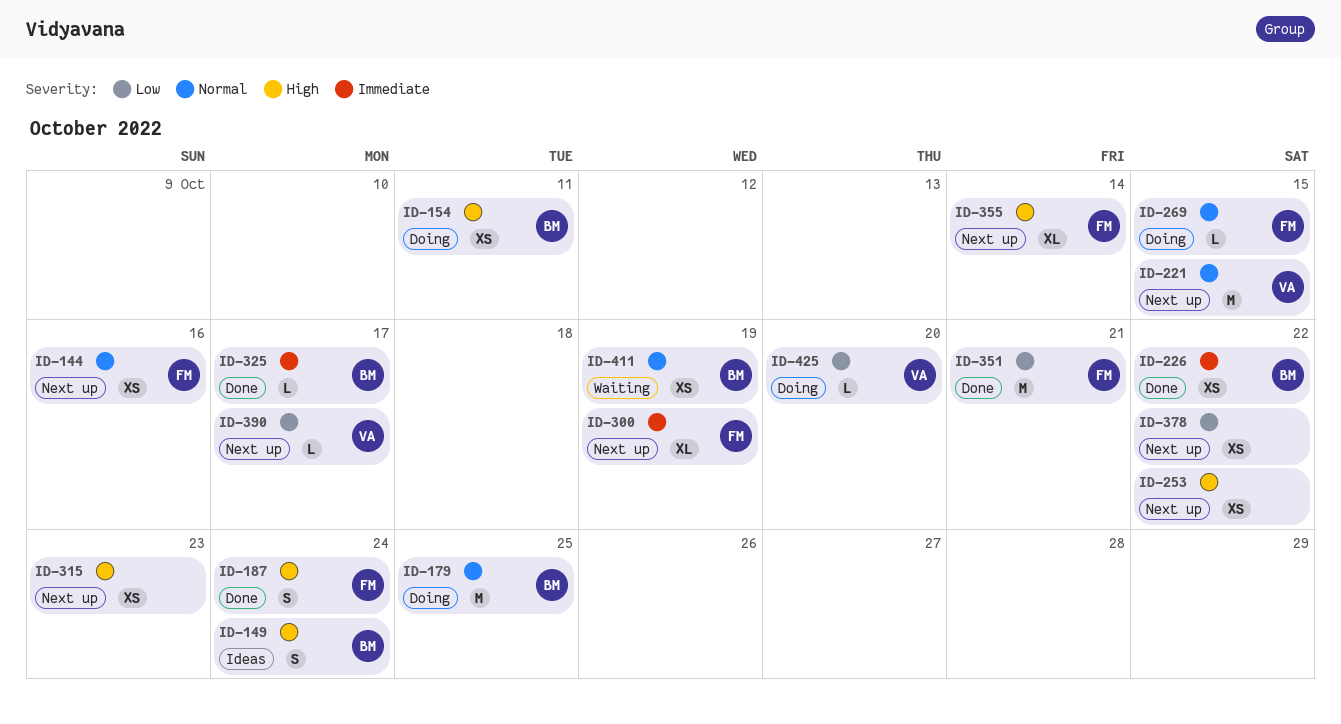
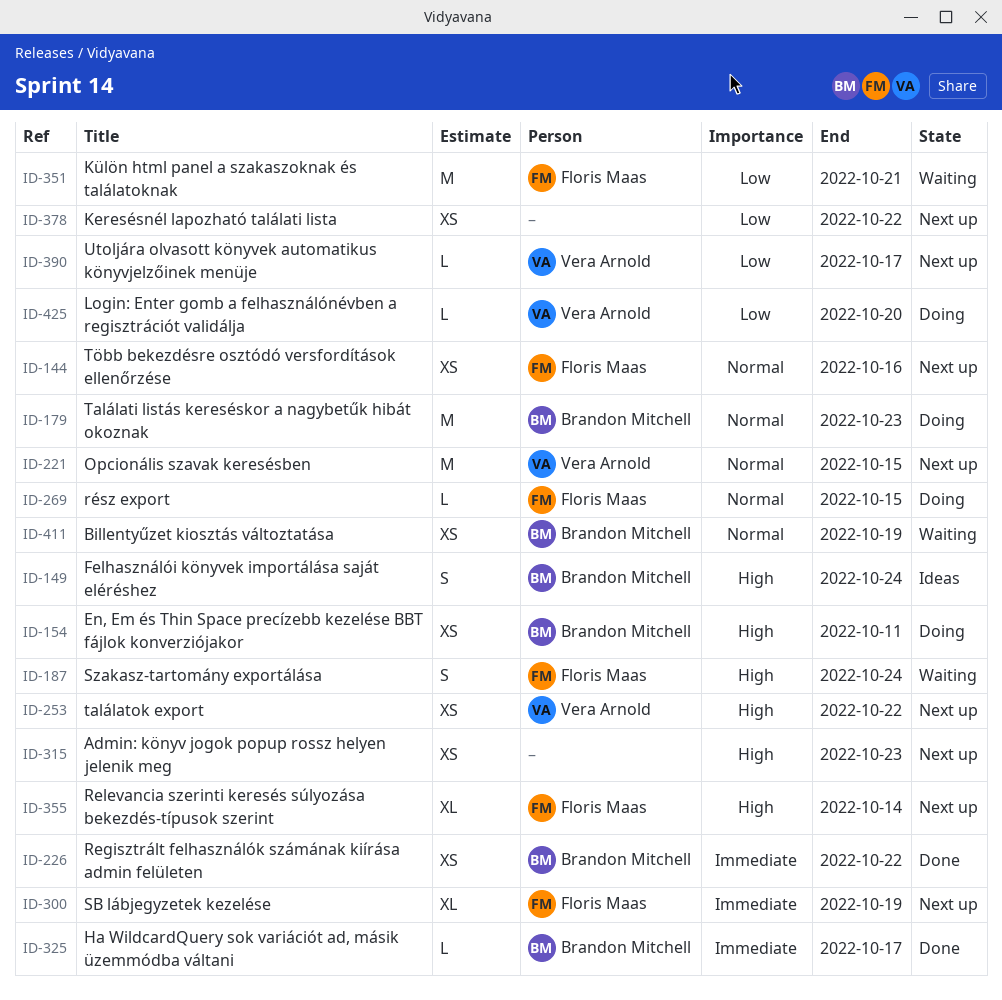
ID-179, due: Oct 25 -> Oct 23
ID-187, status: Done -> Waiting
ID-253, owner: none -> Vera Arnold
ID-351, status: Done -> Waiting

